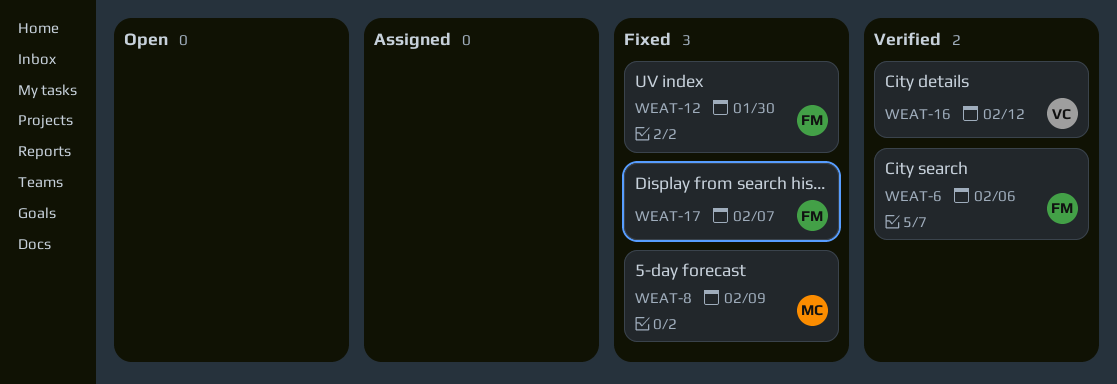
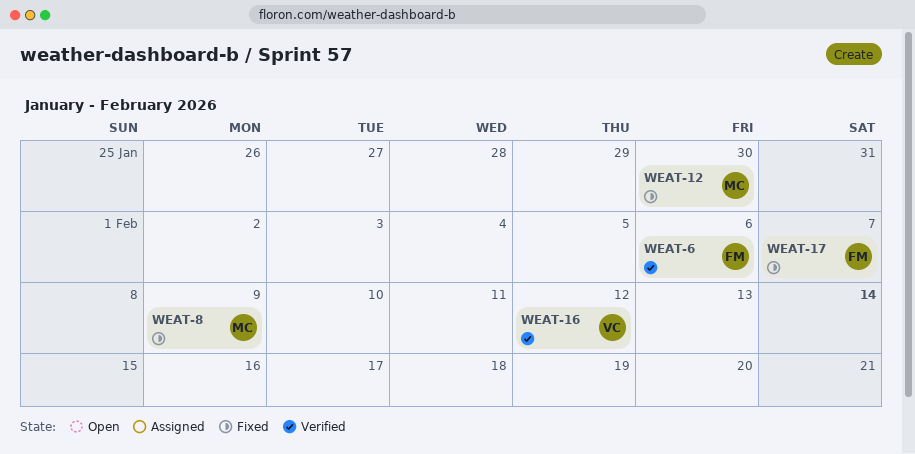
WEAT-12, owner: FM -> MC

